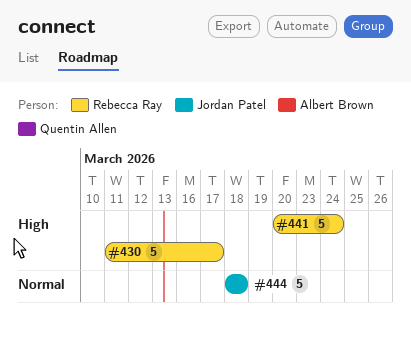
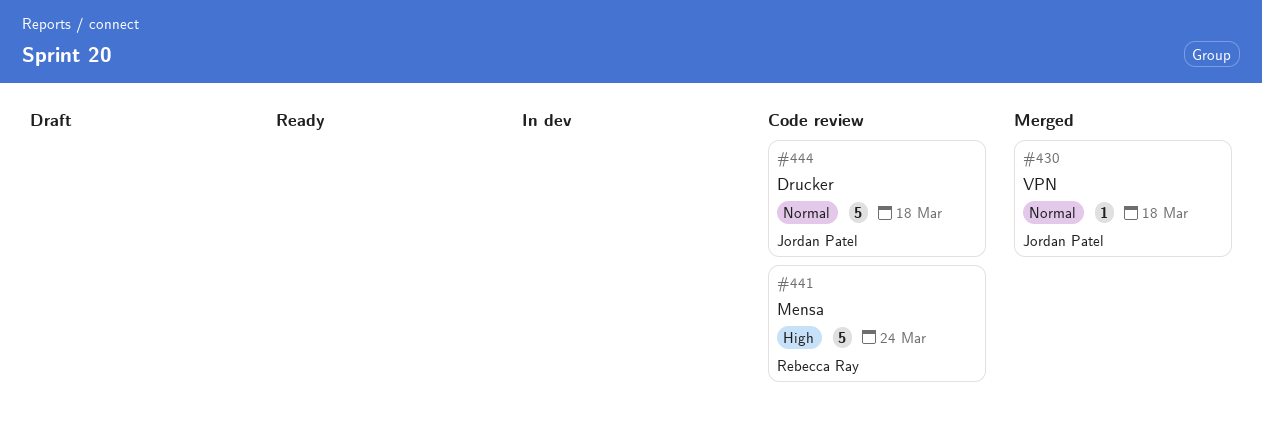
#430, owner: Rebecca Ray -> Jordan Patel
#430, priority: High -> Normal
#430, estimate: 5 -> 1
#430, due: Mar 17 -> Mar 18

